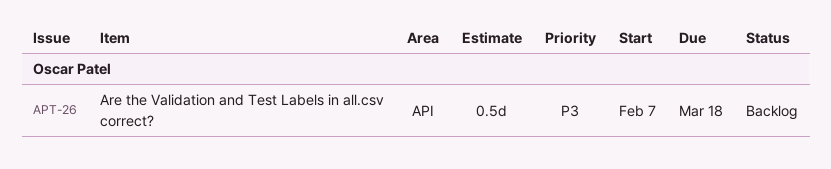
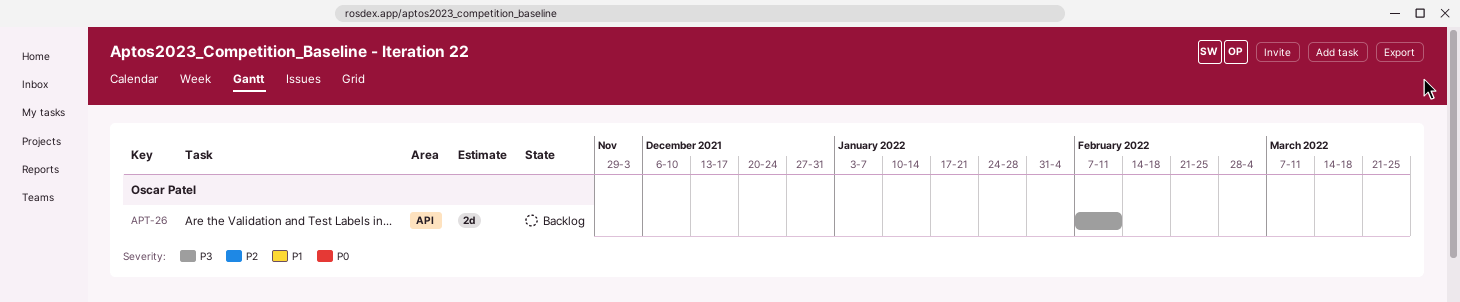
APT-26, estimate: 0.5d -> 2d
APT-26, due: Mar 18 -> Feb 11

